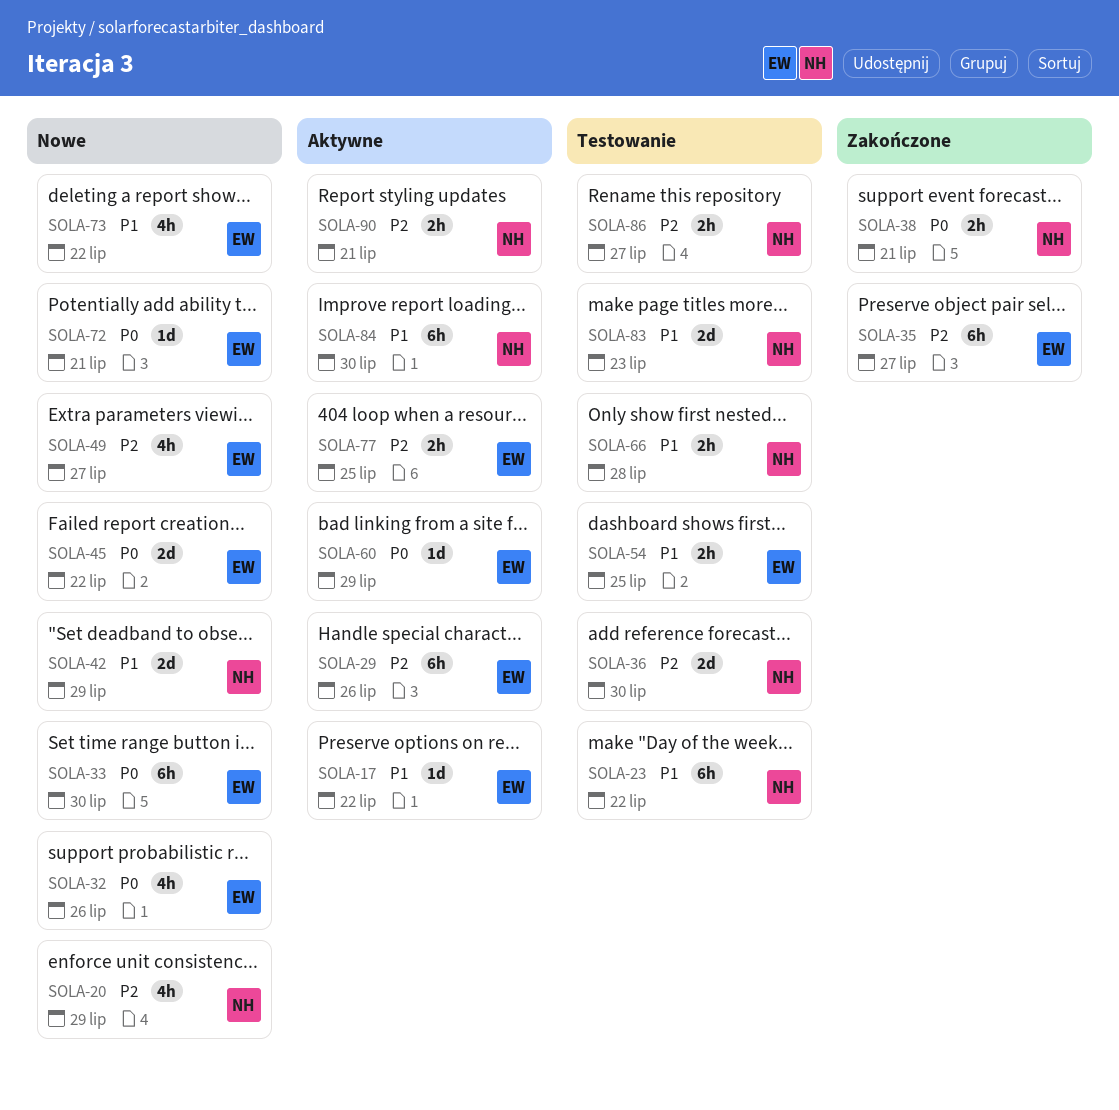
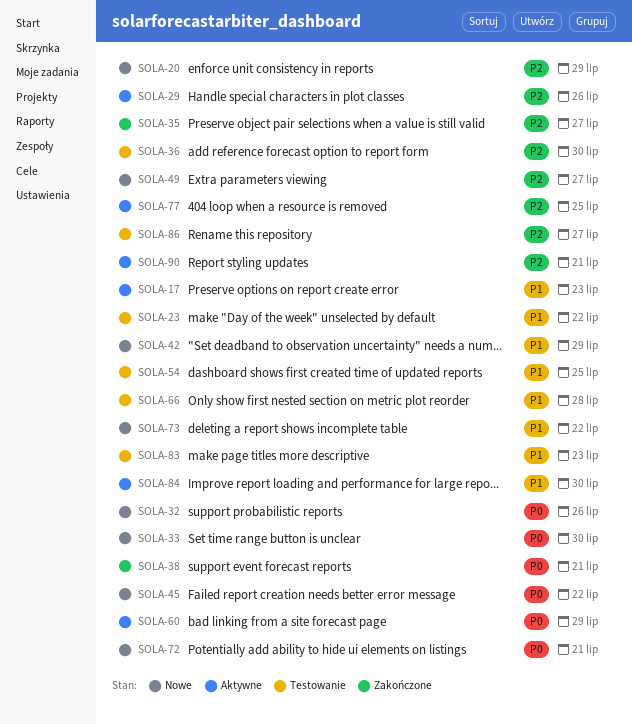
SOLA-17, due: Jul 22 -> Jul 23

